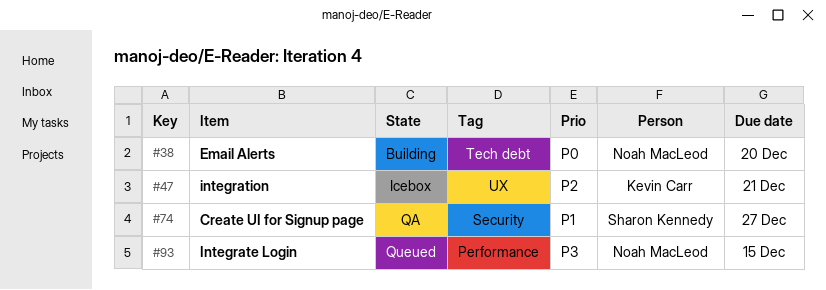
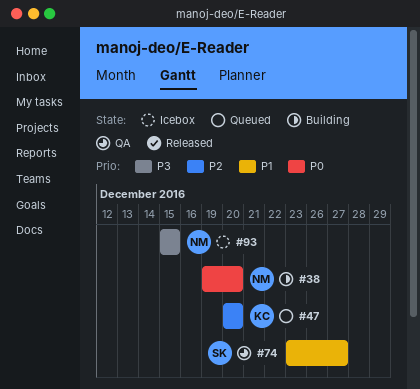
#47, status: Icebox -> Queued
#47, due: Dec 21 -> Dec 20
#93, status: Queued -> Icebox

